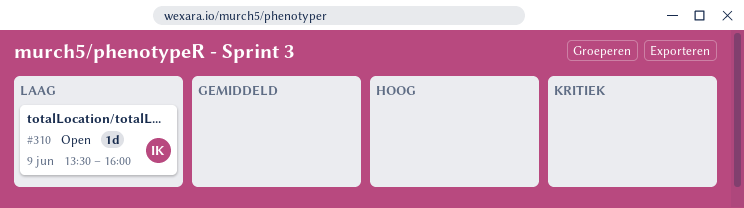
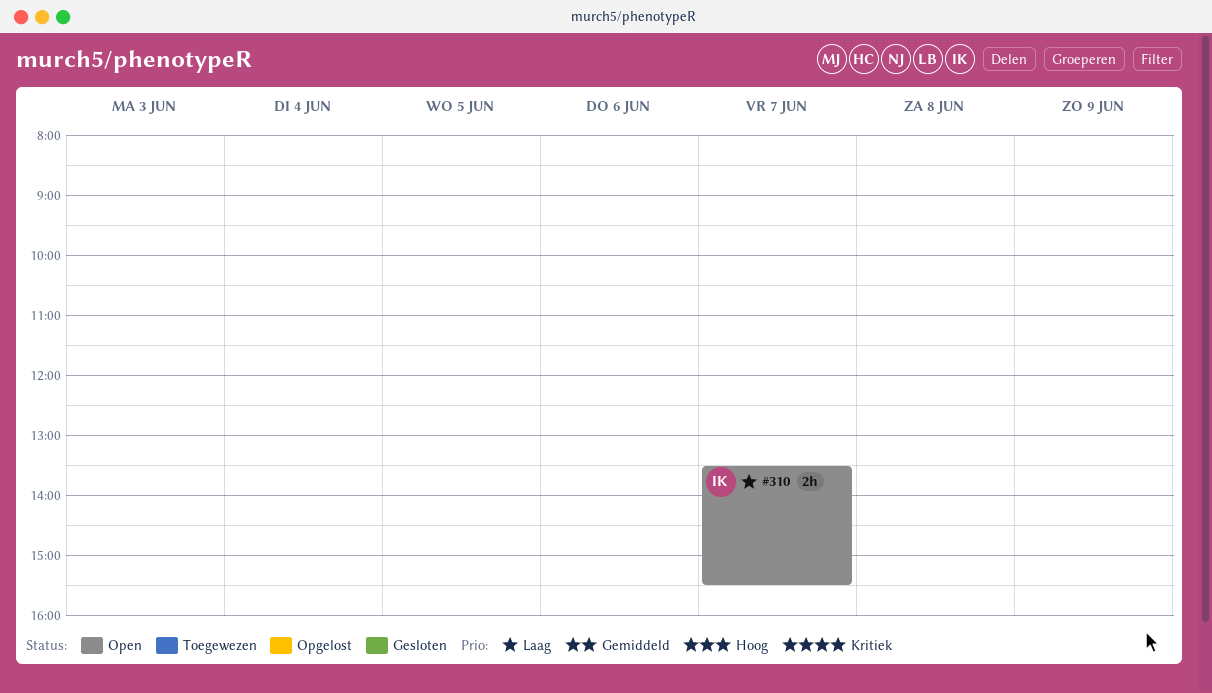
#310, estimate: 1d -> 2h
#310, day: Jun 9 -> Jun 7
#310, ends: 16:00 -> 15:30

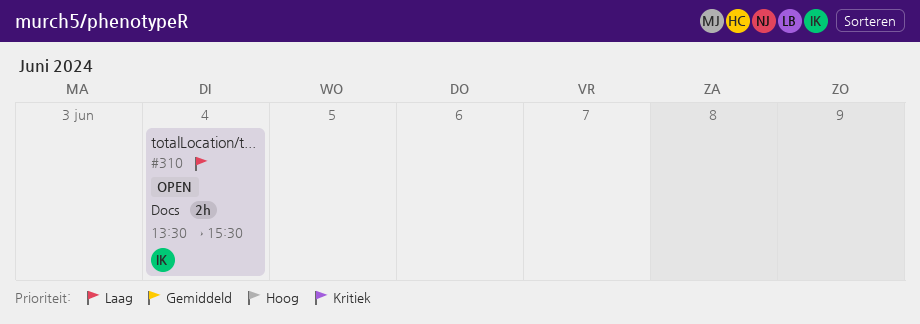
#310, day: Jun 7 -> Jun 4

